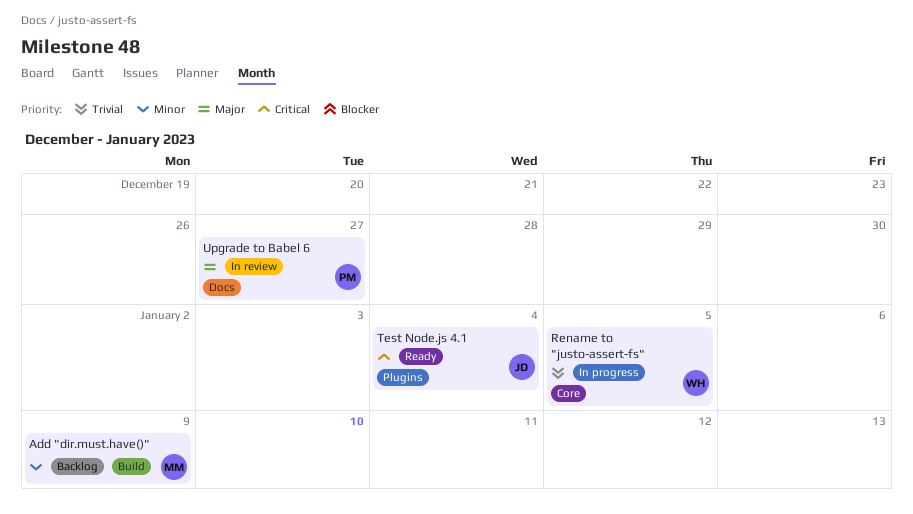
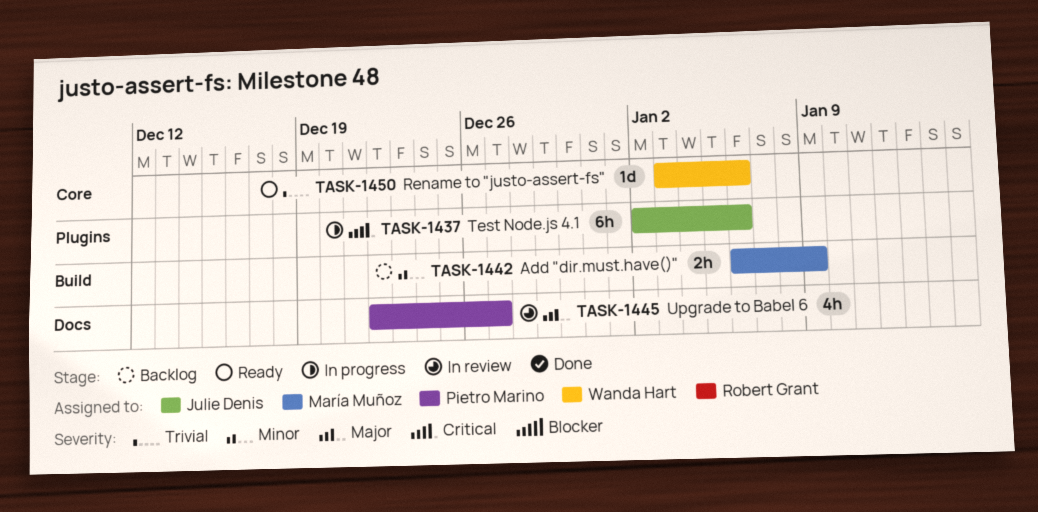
Rename to "justo-assert-fs", status: In progress -> Ready
Rename to "justo-assert-fs", due: Jan 5 -> Jan 6
Test Node.js 4.1, status: Ready -> In progress
Test Node.js 4.1, due: Jan 4 -> Jan 6

